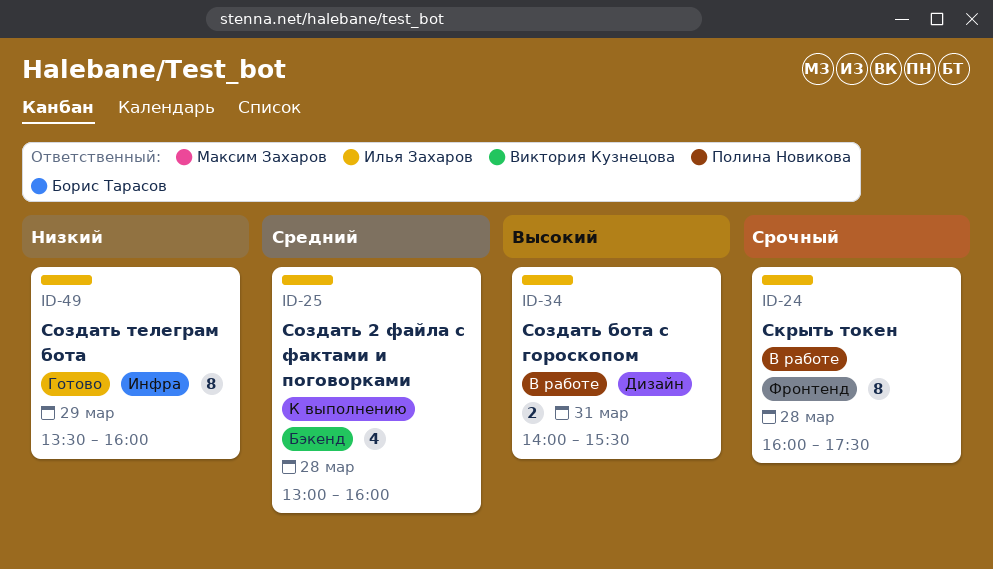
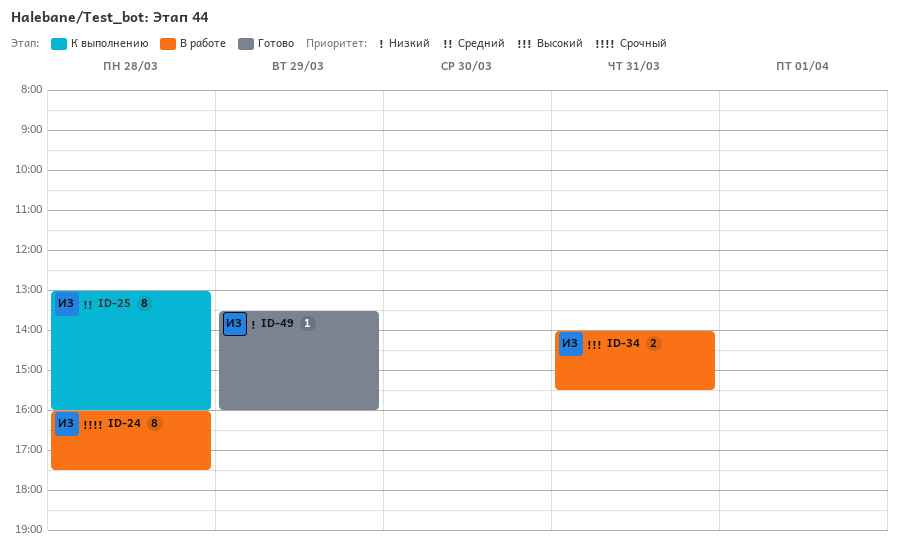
ID-25, estimate: 4 -> 8
ID-49, estimate: 8 -> 1

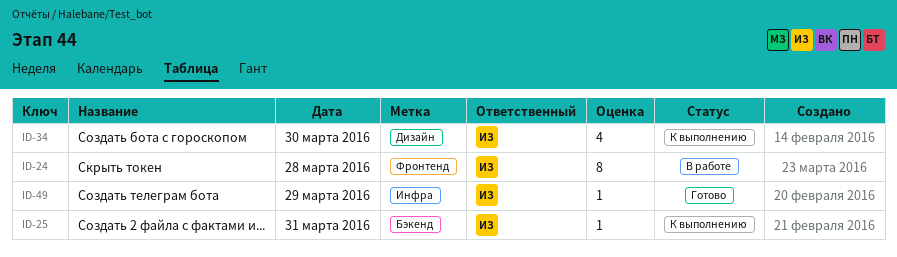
ID-25, estimate: 8 -> 1
ID-25, day: Mar 28 -> Mar 31
ID-34, status: В работе -> К выполнению
ID-34, estimate: 2 -> 4
ID-34, day: Mar 31 -> Mar 30

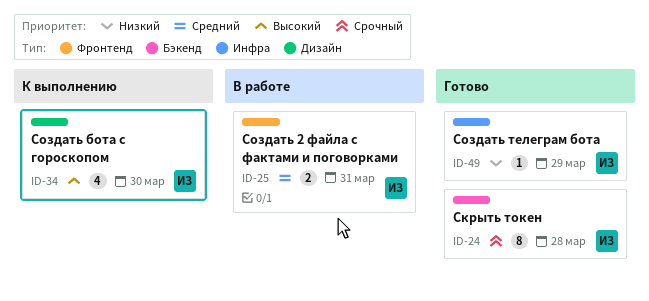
ID-24, status: В работе -> Готово
ID-24, label: Фронтенд -> Бэкенд
ID-25, status: К выполнению -> В работе
ID-25, label: Бэкенд -> Фронтенд
ID-25, estimate: 1 -> 2

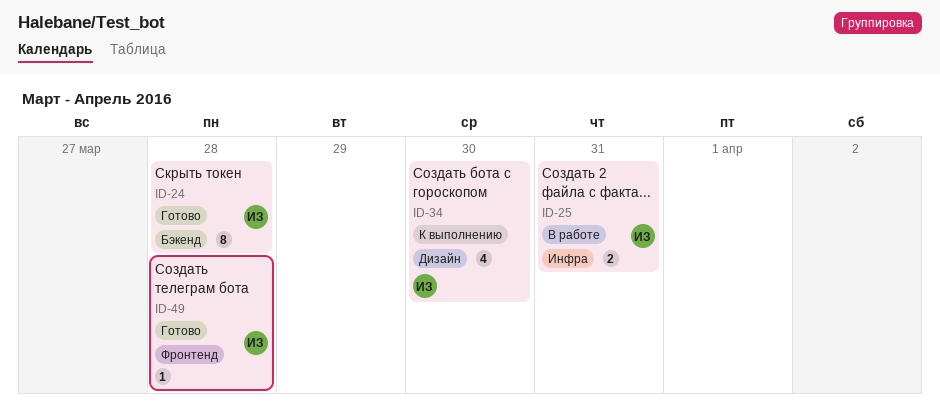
ID-25, label: Фронтенд -> Инфра
ID-49, label: Инфра -> Фронтенд
ID-49, day: Mar 29 -> Mar 28

